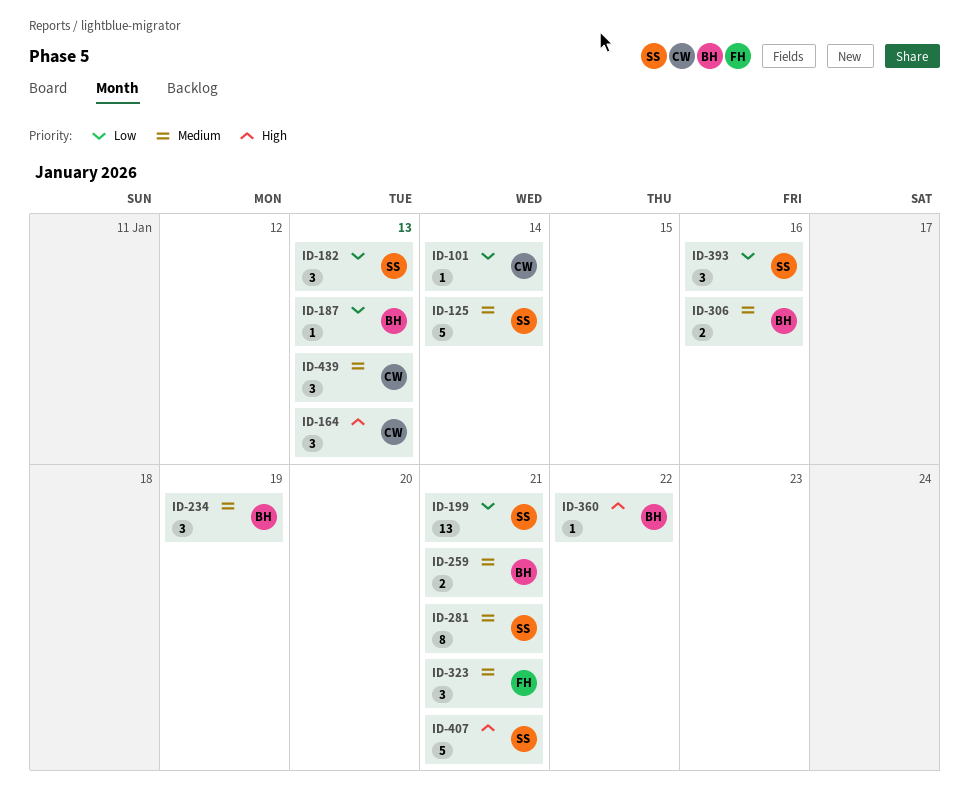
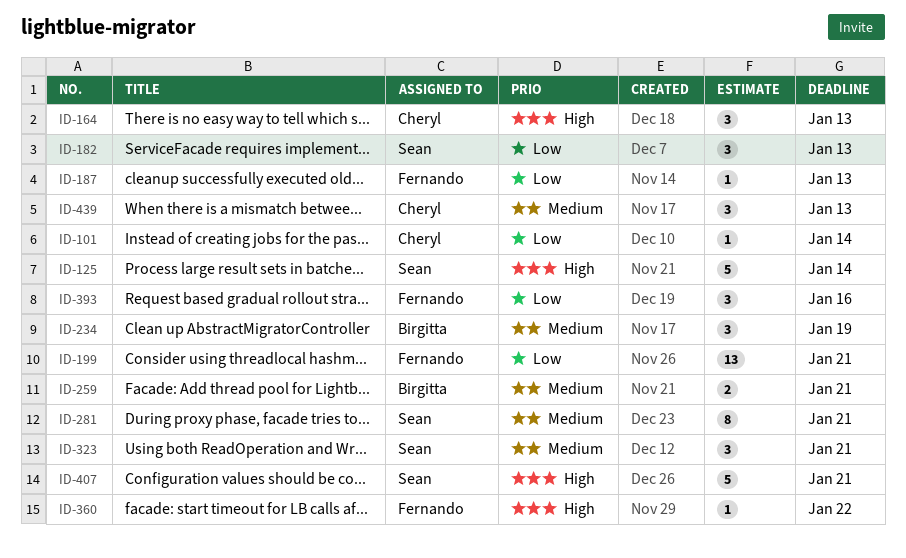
ID-125, priority: Medium -> High
ID-187, owner: Birgitta -> Fernando
ID-199, owner: Sean -> Fernando
ID-306: present -> none
ID-323, owner: Fernando -> Sean
ID-360, owner: Birgitta -> Fernando
ID-393, owner: Sean -> Fernando

